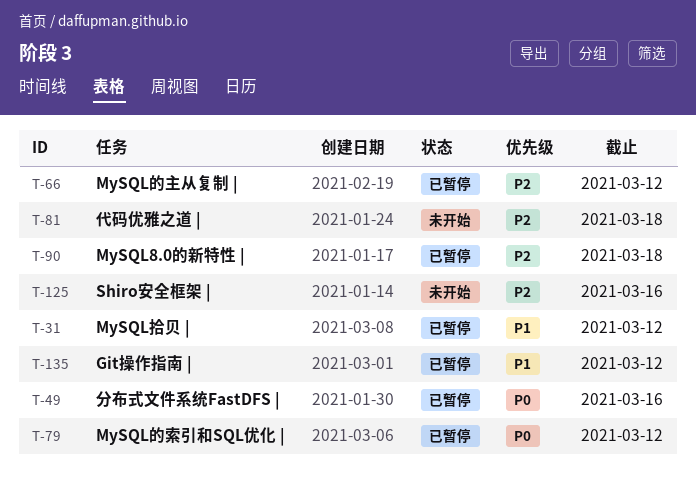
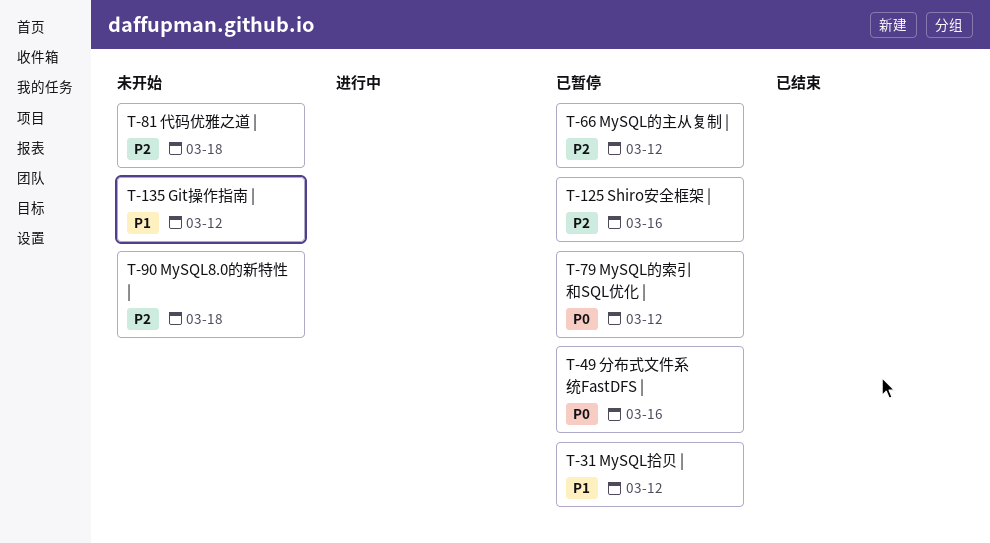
T-90, status: 已暂停 -> 未开始
T-125, status: 未开始 -> 已暂停
T-135, status: 已暂停 -> 未开始

